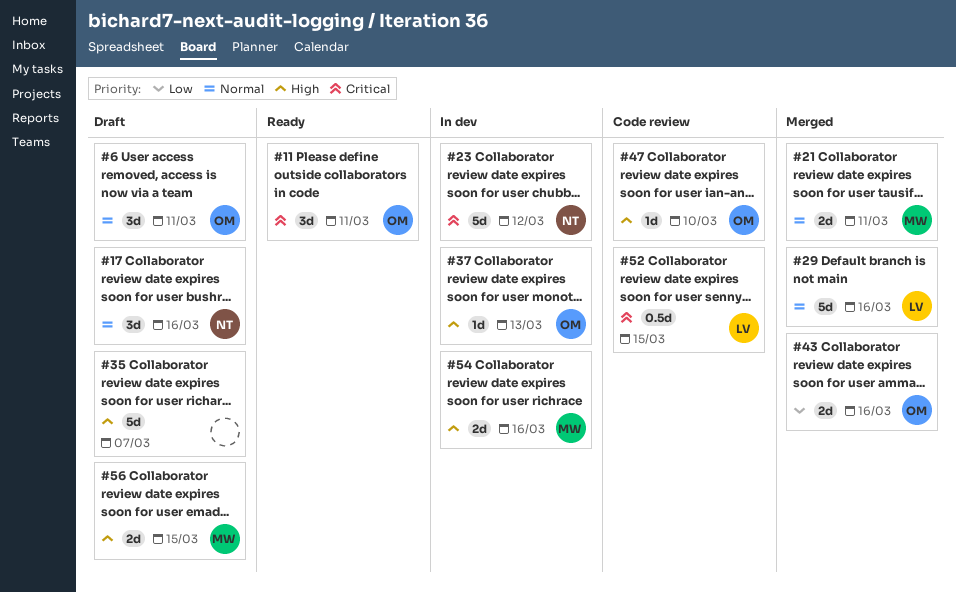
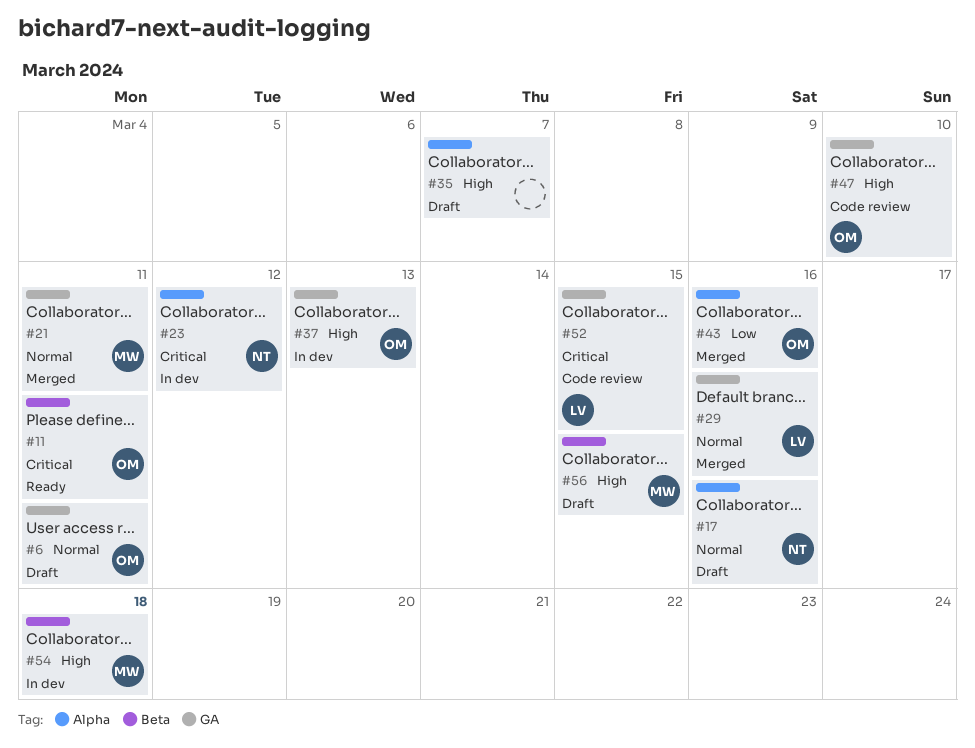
#54, due: Mar 16 -> Mar 18

